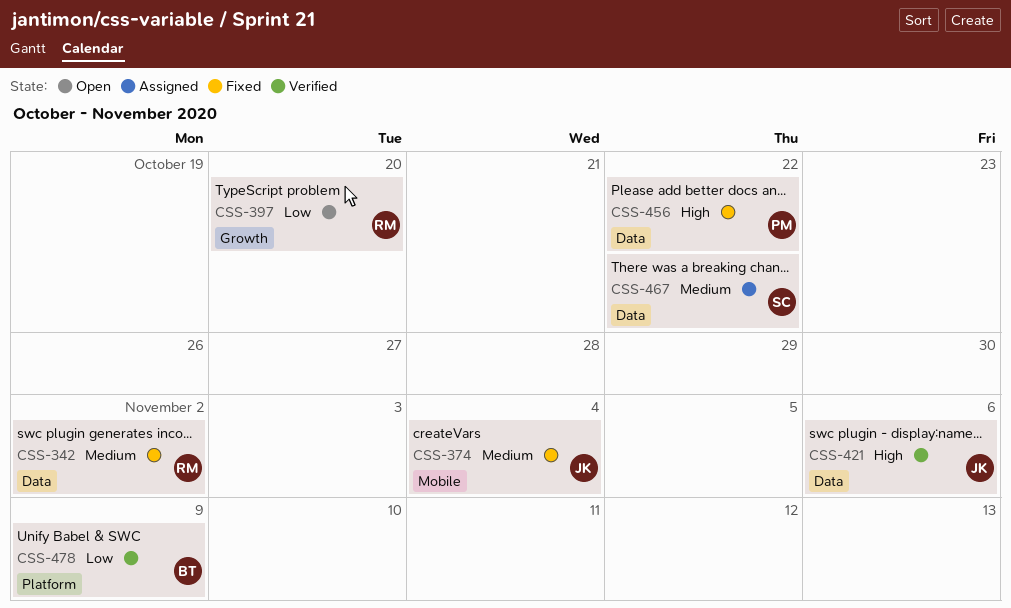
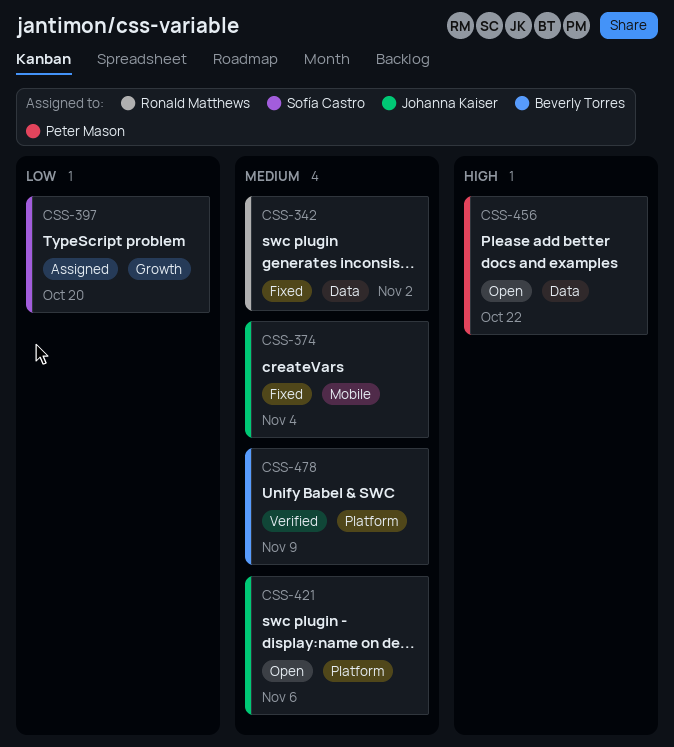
CSS-397, status: Open -> Assigned
CSS-397, owner: Ronald Matthews -> Sofía Castro
CSS-421, status: Verified -> Open
CSS-421, priority: High -> Medium
CSS-421, label: Data -> Platform
CSS-456, status: Fixed -> Open
CSS-467: present -> none
CSS-478, priority: Low -> Medium

